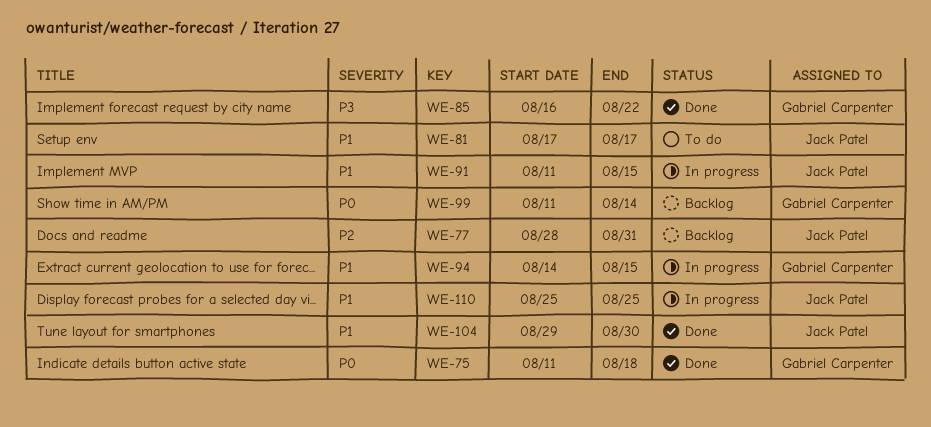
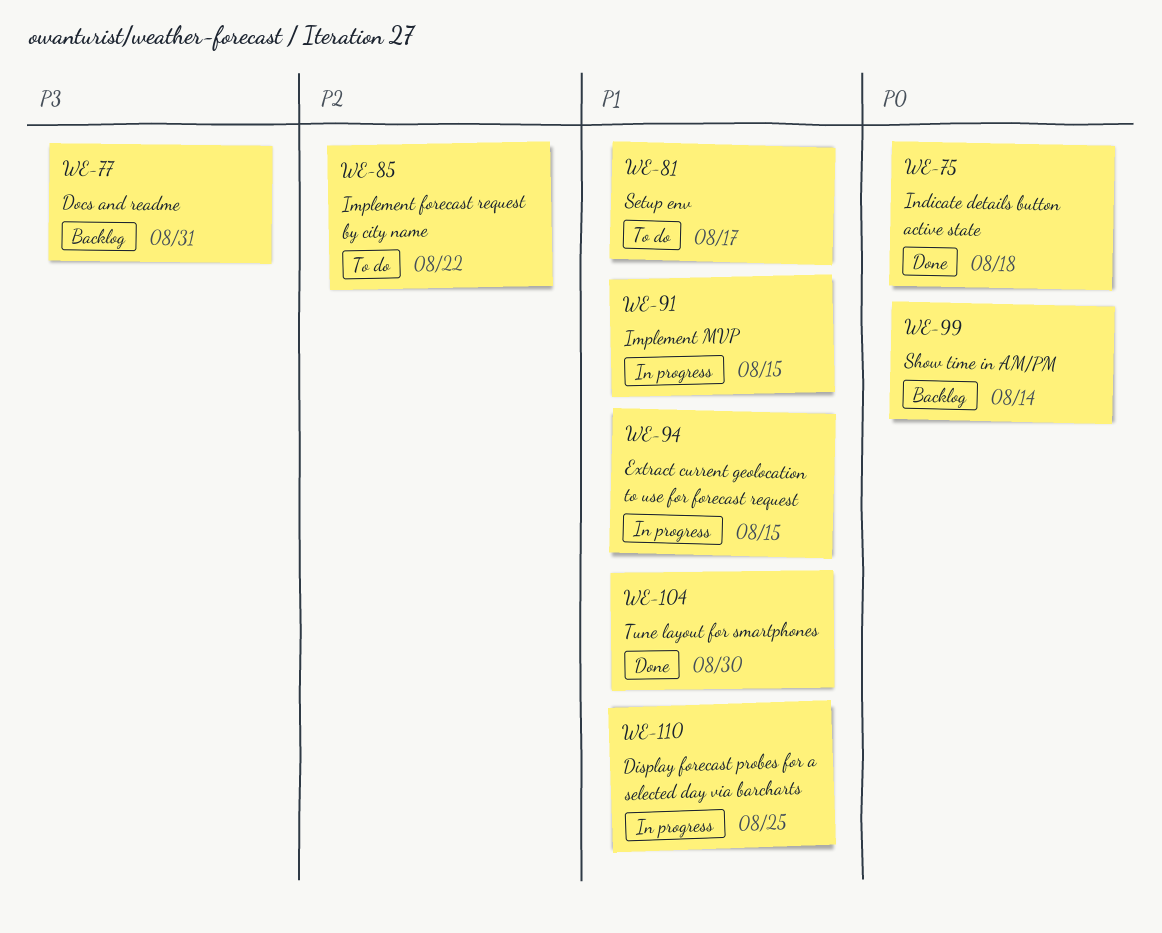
WE-77, priority: P2 -> P3
WE-85, status: Done -> To do
WE-85, priority: P3 -> P2

